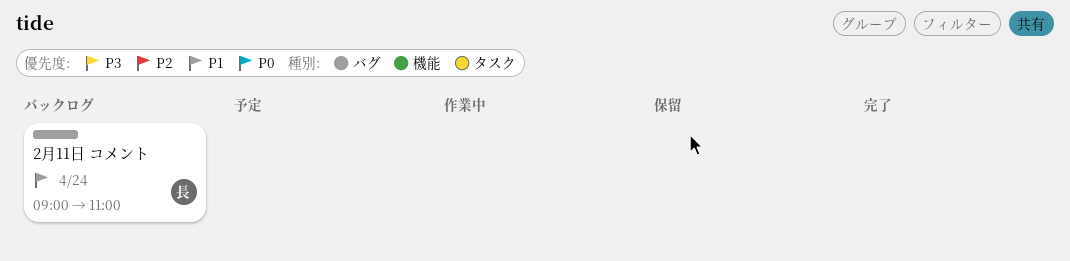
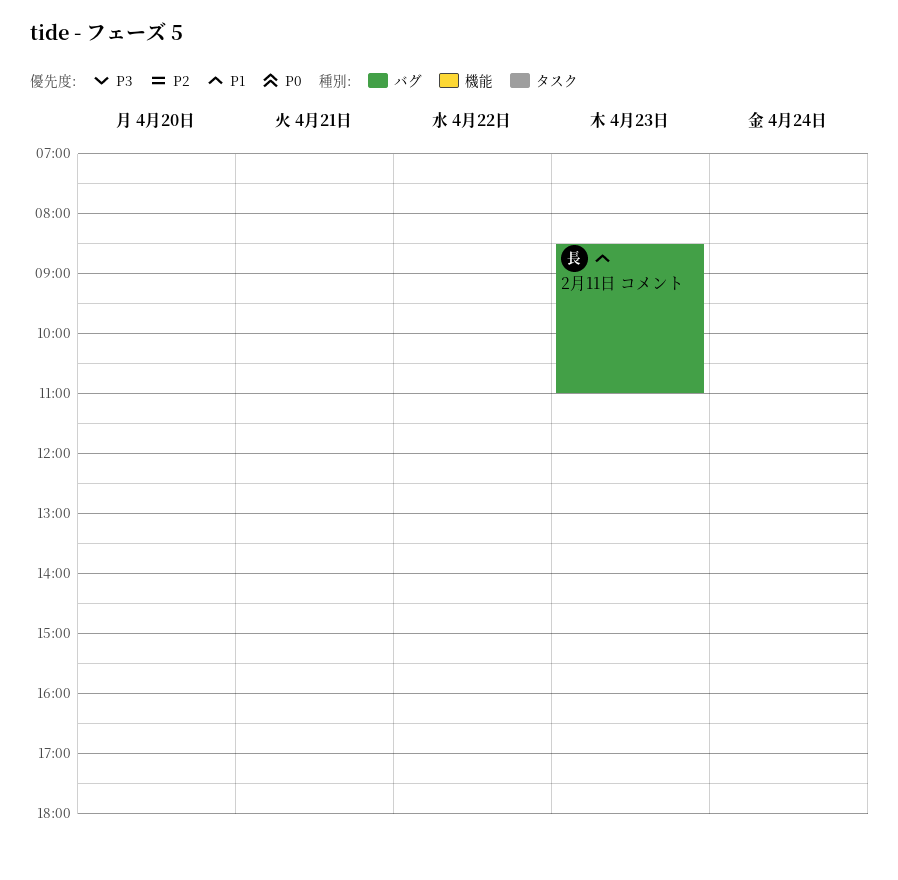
2月11日 コメント, day: Apr 24 -> Apr 23
2月11日 コメント, begins: 09:00 -> 08:30

